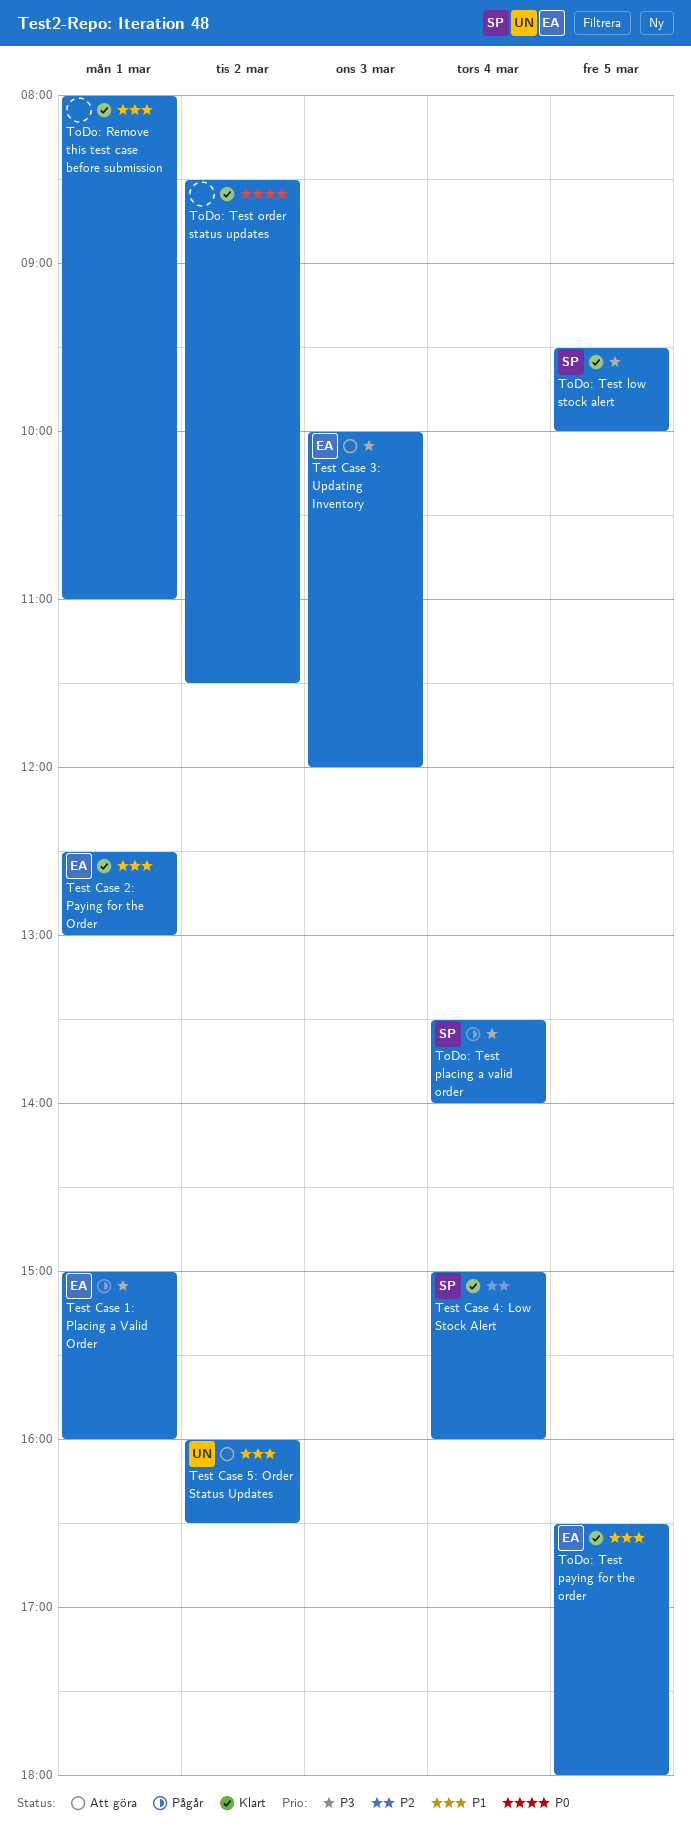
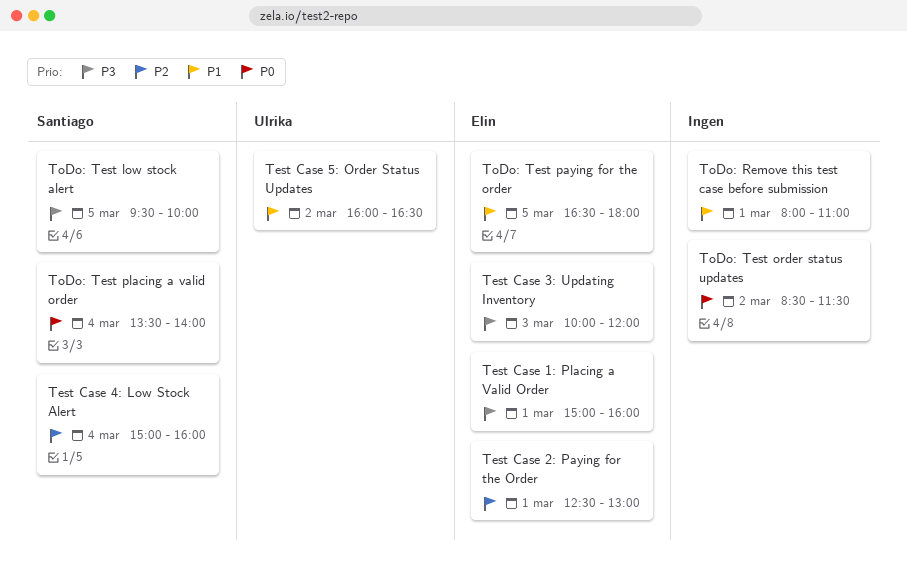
Test Case 2: Paying for the Order, priority: P1 -> P2
ToDo: Test placing a valid order, priority: P3 -> P0

